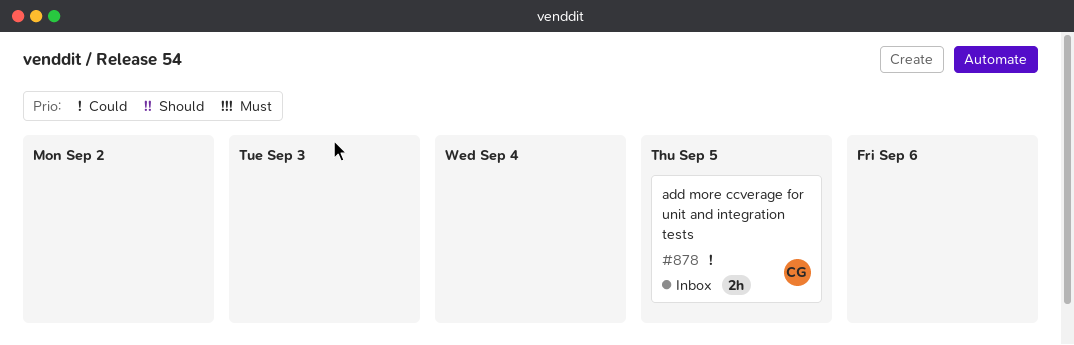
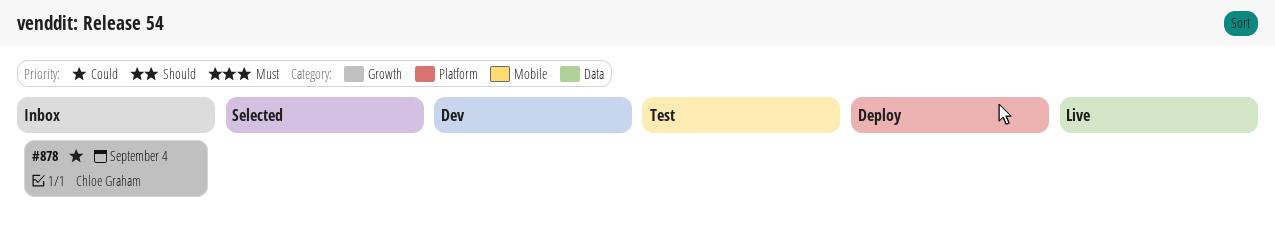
#878, due: Sep 5 -> Sep 4

